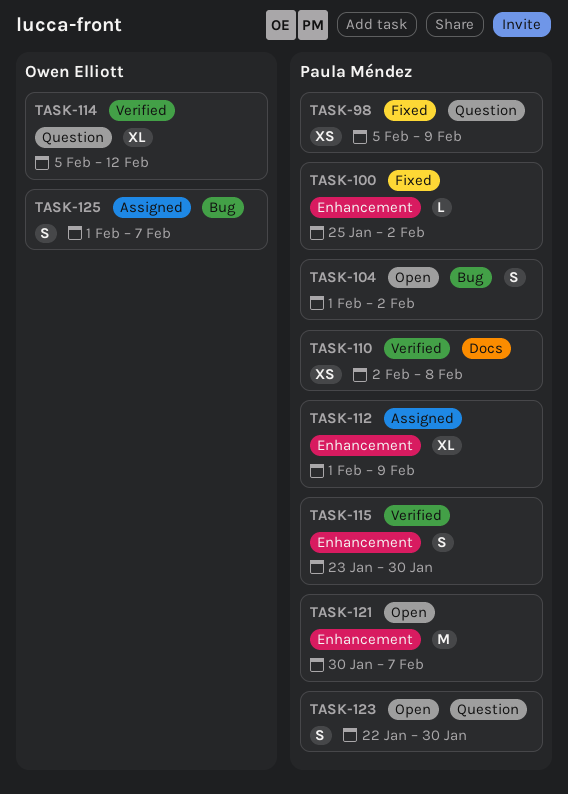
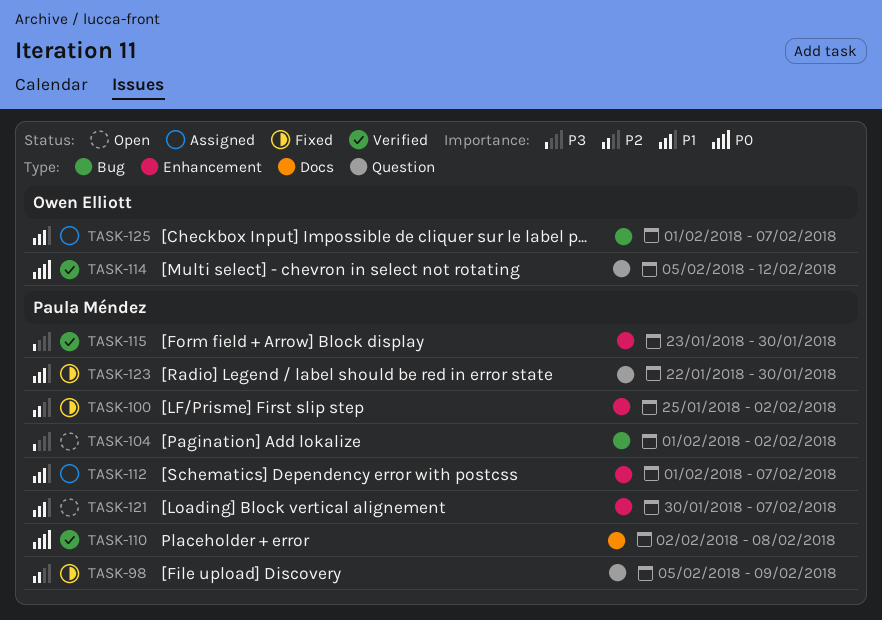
TASK-112, due: Feb 9 -> Feb 7
TASK-123, status: Open -> Fixed

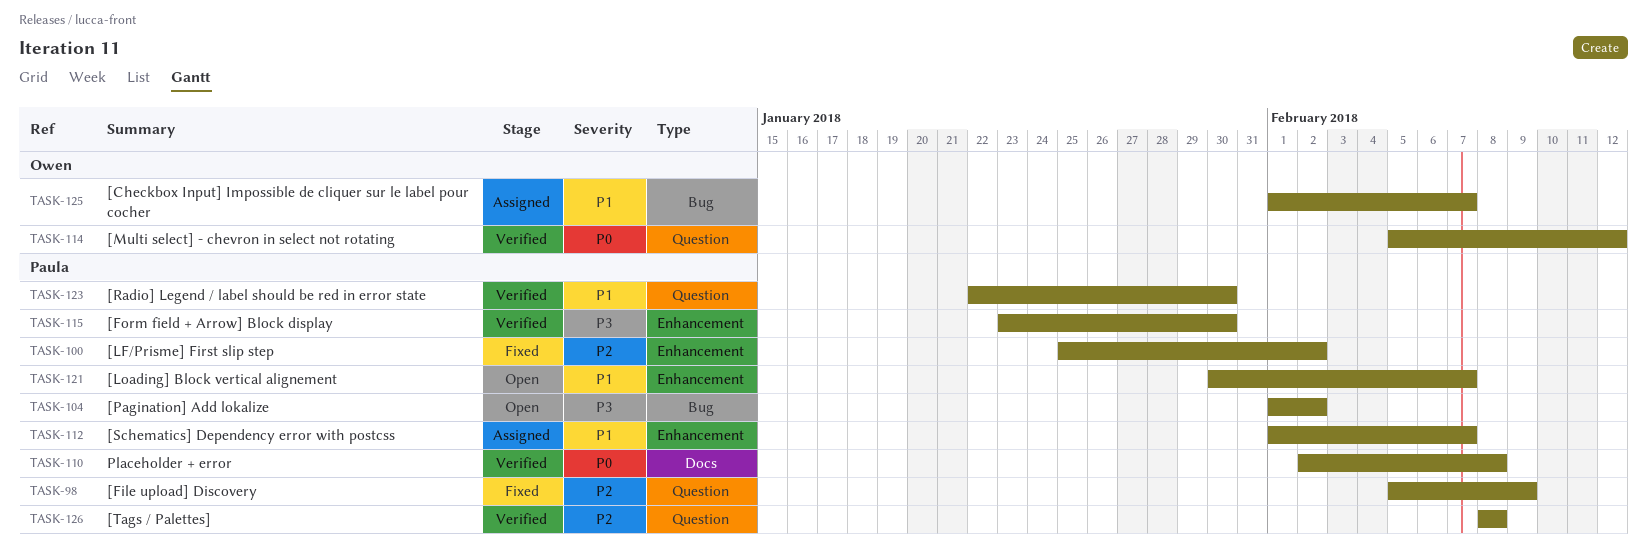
TASK-123, status: Fixed -> Verified
TASK-126: none -> present

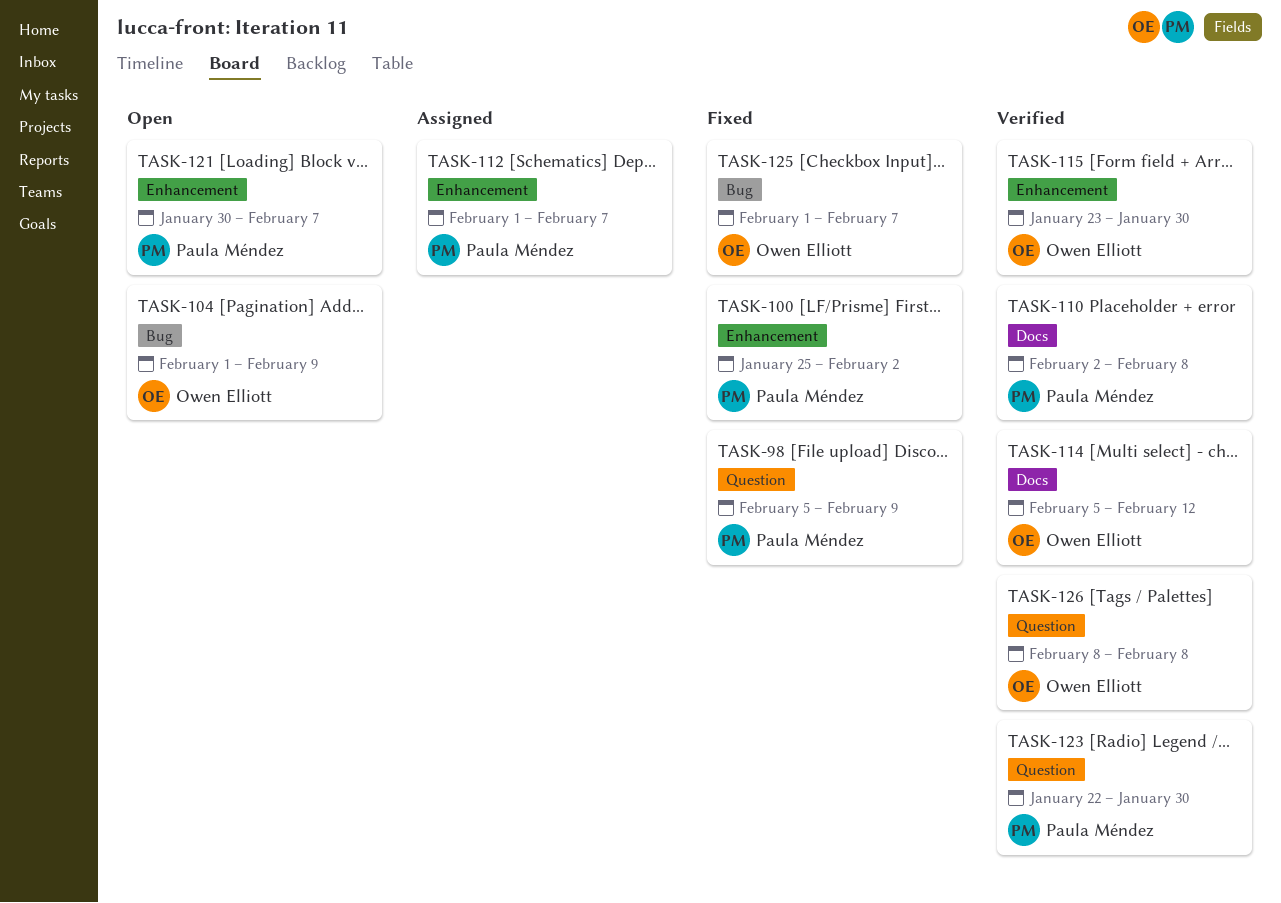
TASK-104, owner: Paula Méndez -> Owen Elliott
TASK-104, due: Feb 2 -> Feb 9
TASK-114, label: Question -> Docs
TASK-115, owner: Paula Méndez -> Owen Elliott
TASK-125, status: Assigned -> Fixed
TASK-126, owner: Paula Méndez -> Owen Elliott

